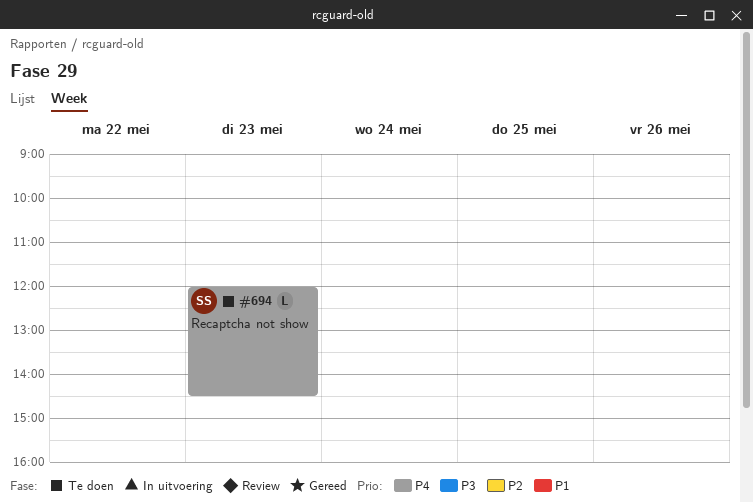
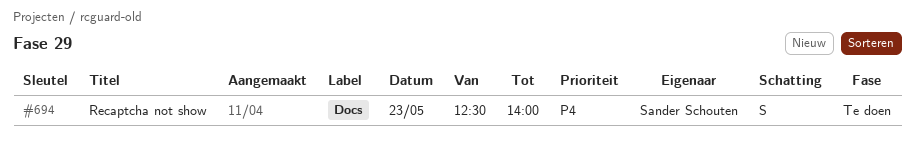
#694, estimate: L -> S
#694, begins: 12:00 -> 12:30
#694, ends: 14:30 -> 14:00

